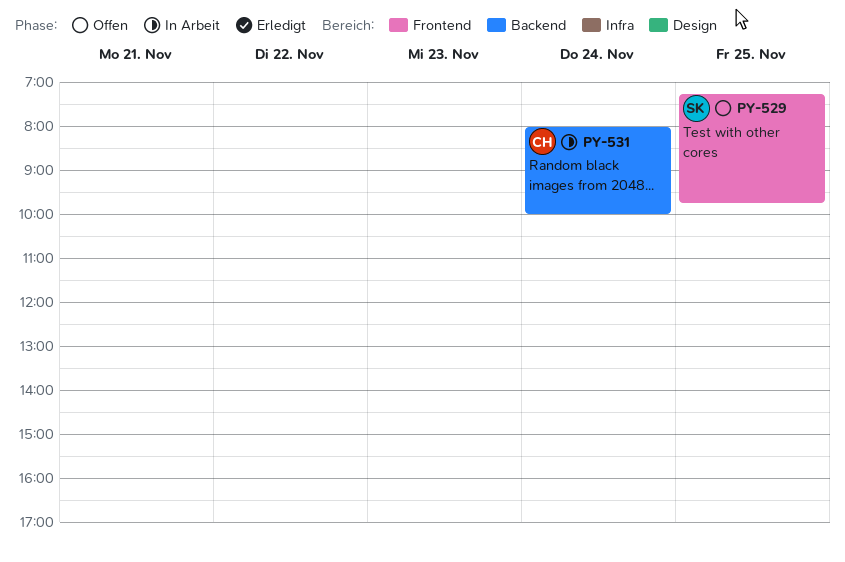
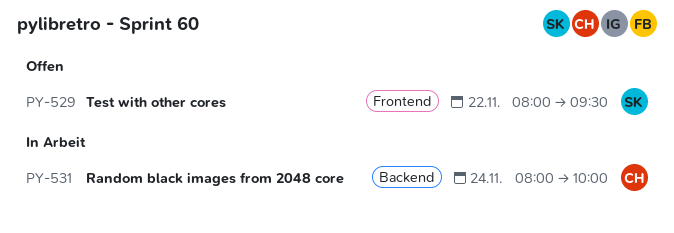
PY-529, day: Nov 25 -> Nov 22
PY-529, begins: 07:15 -> 08:00
PY-529, ends: 09:45 -> 09:30

